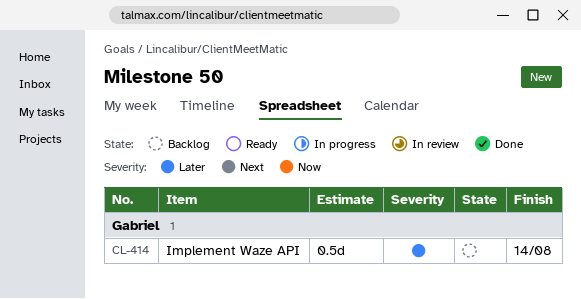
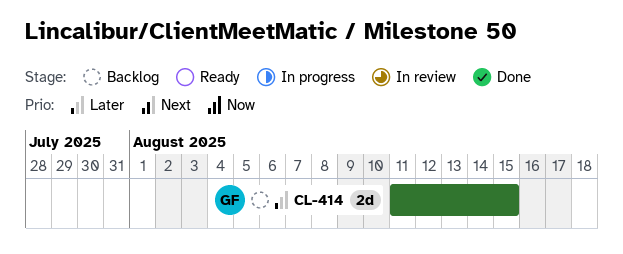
CL-414, estimate: 0.5d -> 2d
CL-414, due: Aug 14 -> Aug 15

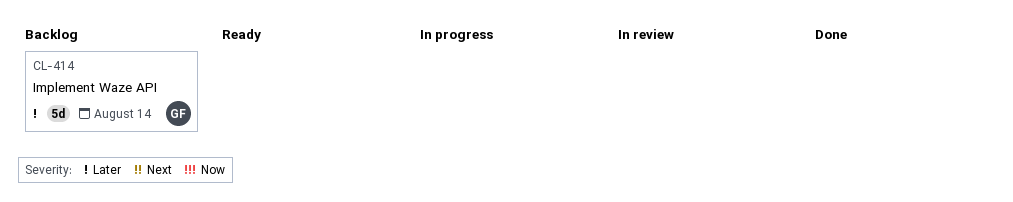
CL-414, estimate: 2d -> 5d
CL-414, due: Aug 15 -> Aug 14

